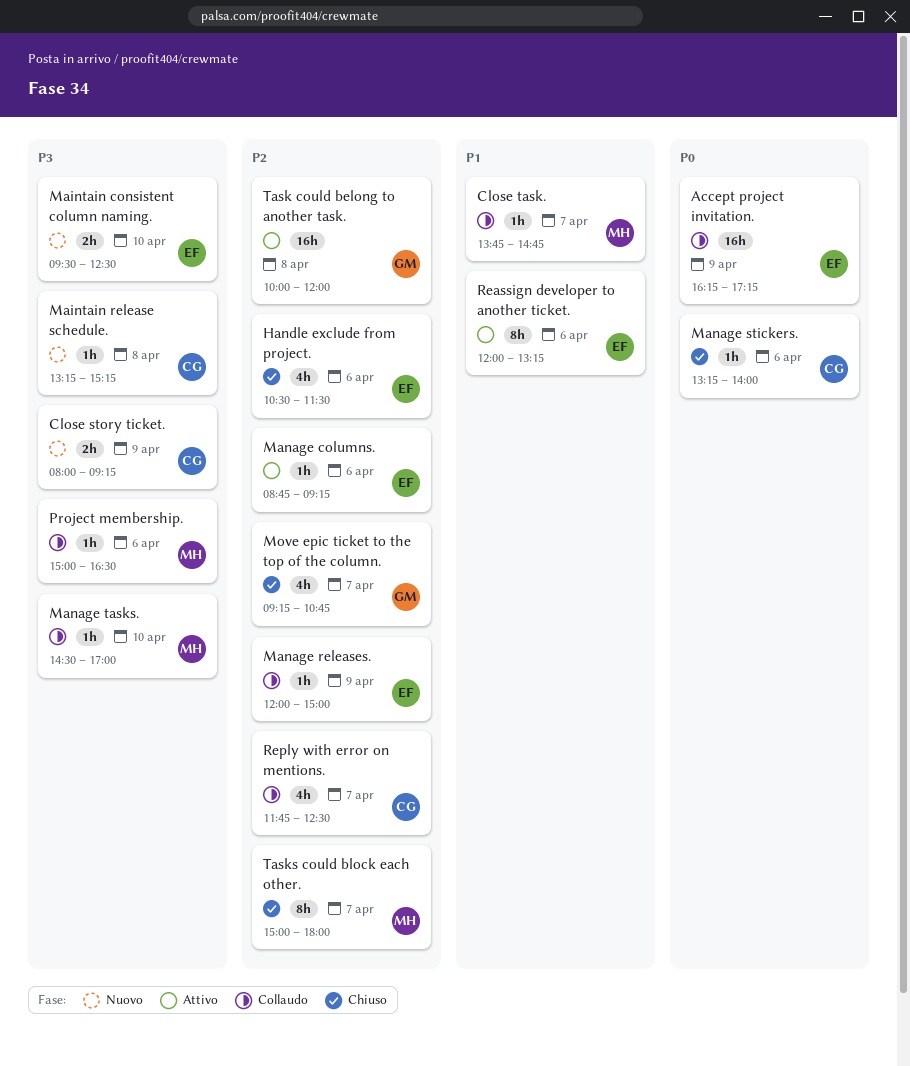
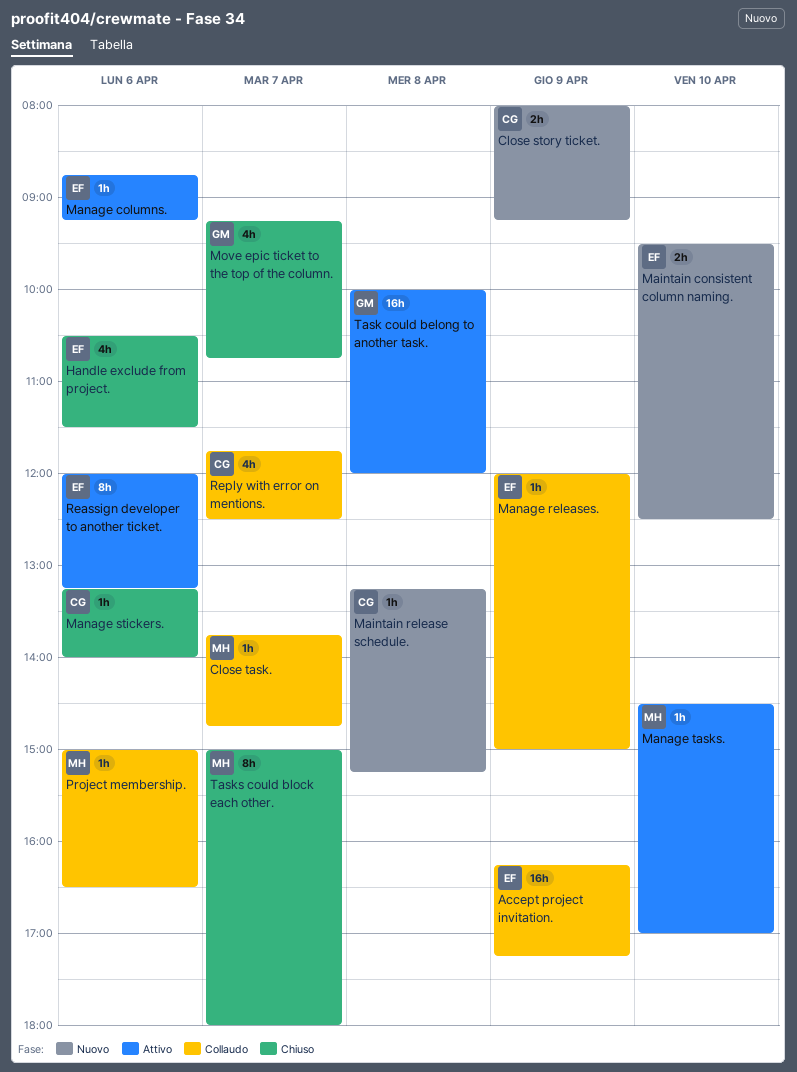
Manage tasks., status: Collaudo -> Attivo

